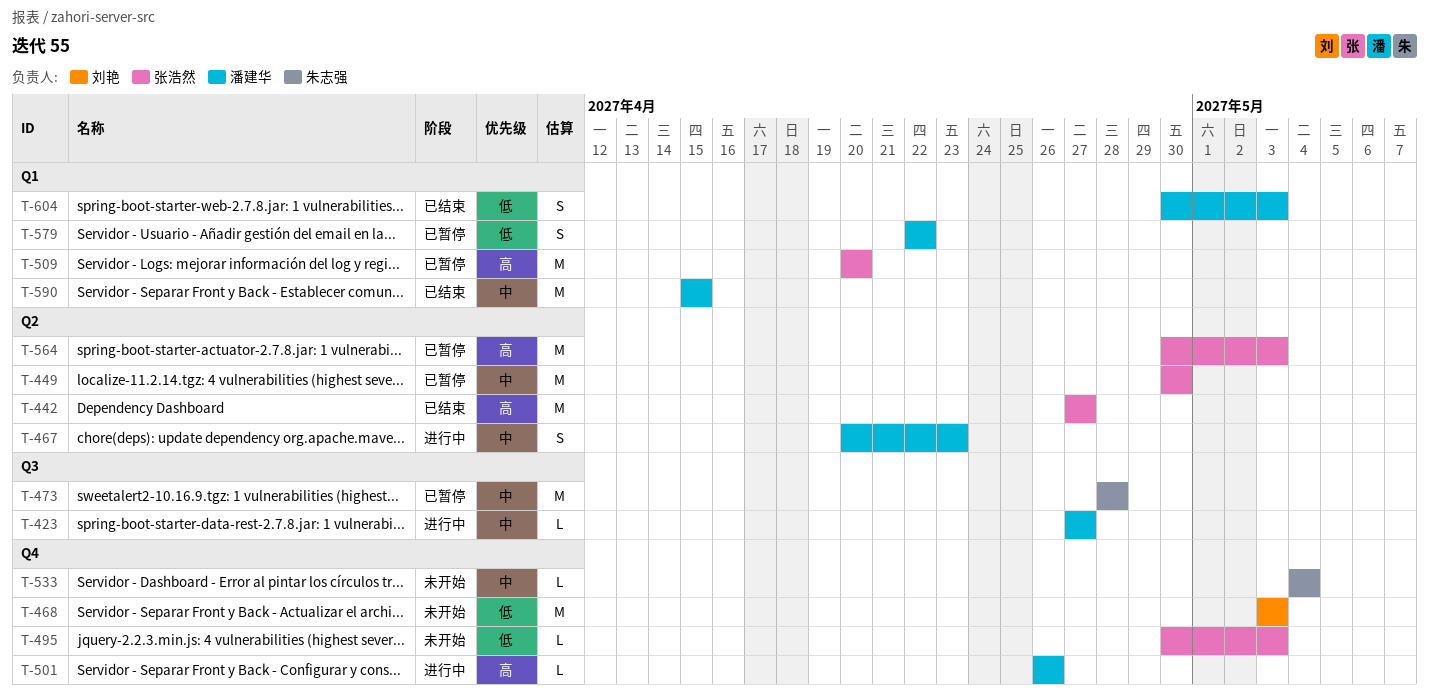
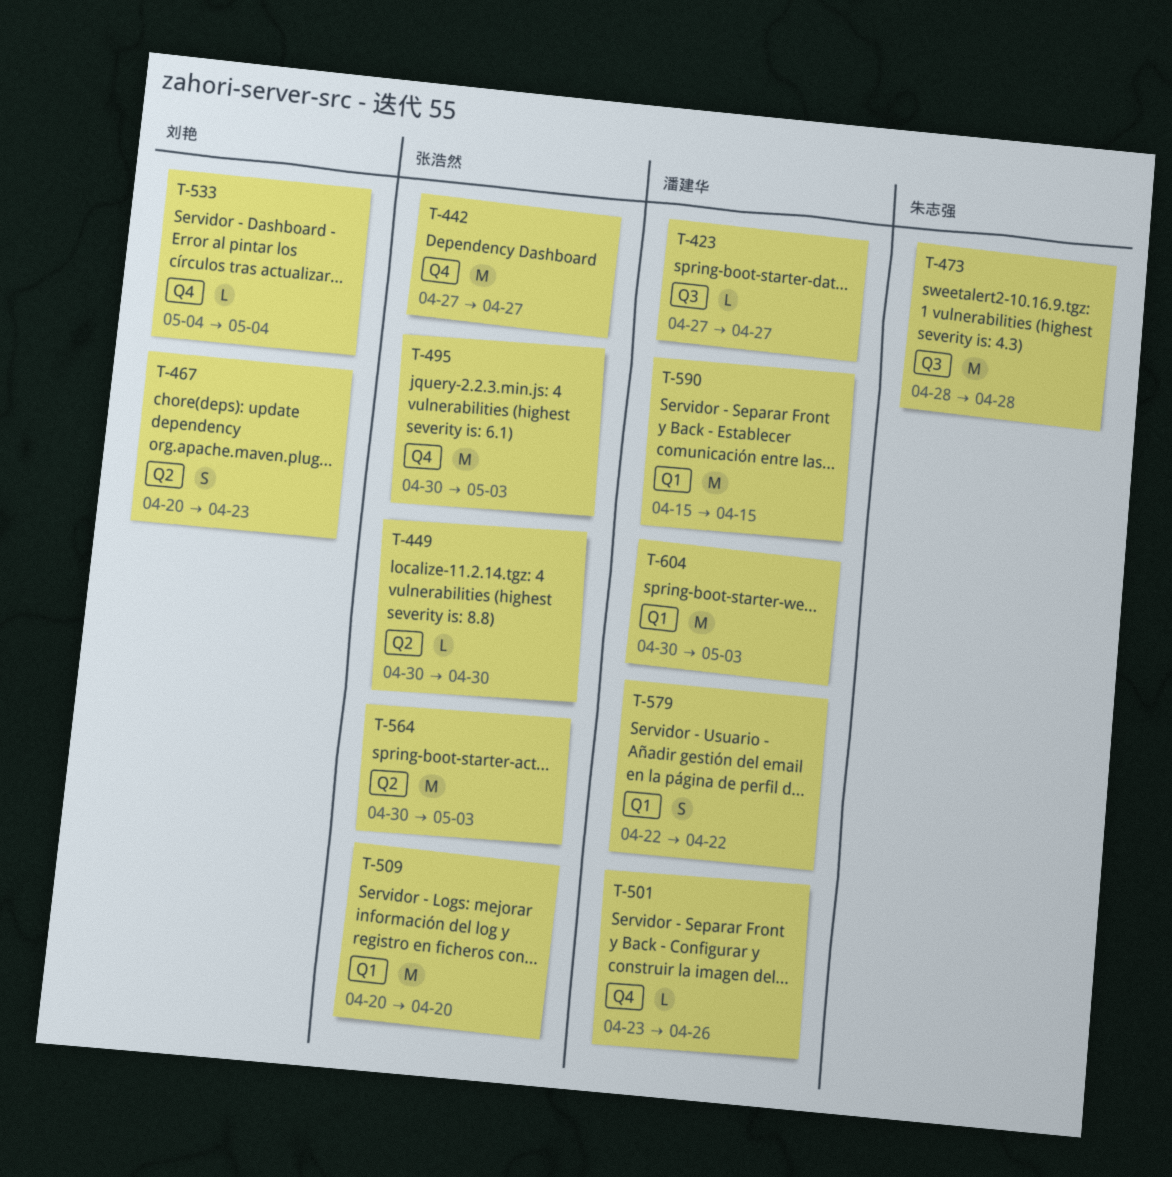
T-442, label: Q2 -> Q4
T-449, estimate: M -> L
T-467, owner: 潘建华 -> 刘艳
T-468: present -> none
T-495, estimate: L -> M
T-501, start: Apr 26 -> Apr 23
T-533, owner: 朱志强 -> 刘艳
T-604, estimate: S -> M

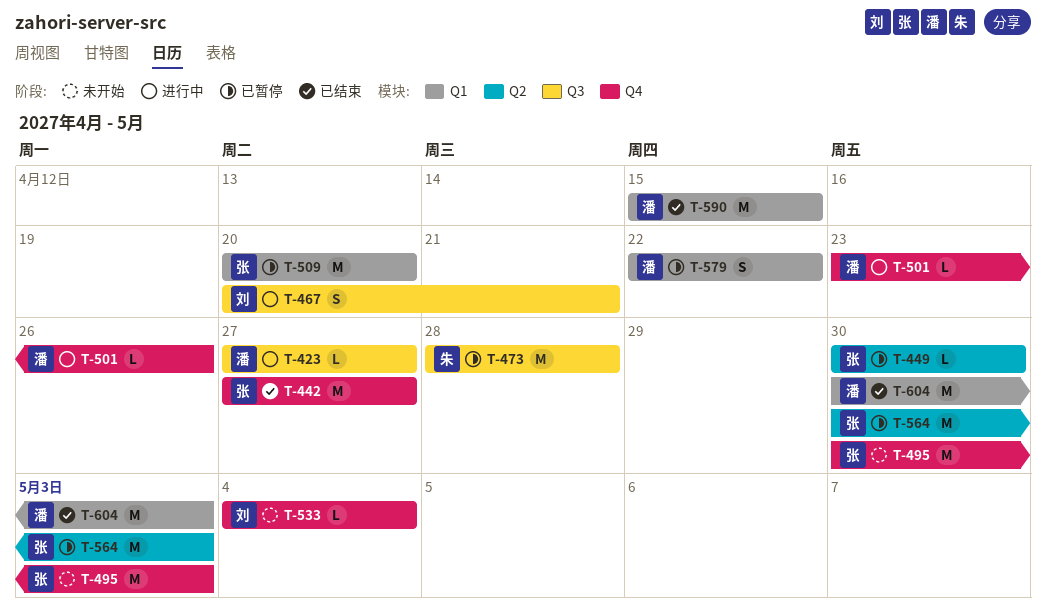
T-467, label: Q2 -> Q3
T-467, due: Apr 23 -> Apr 21

